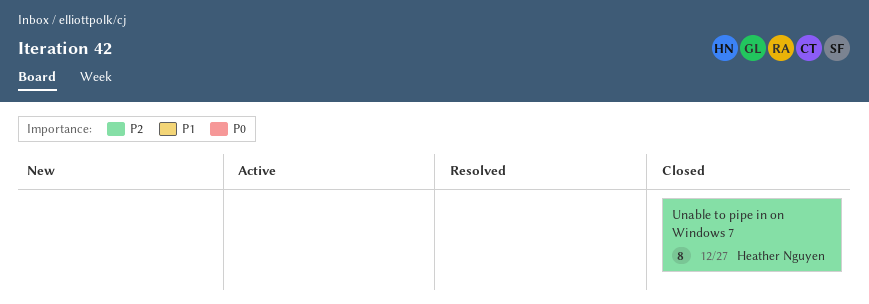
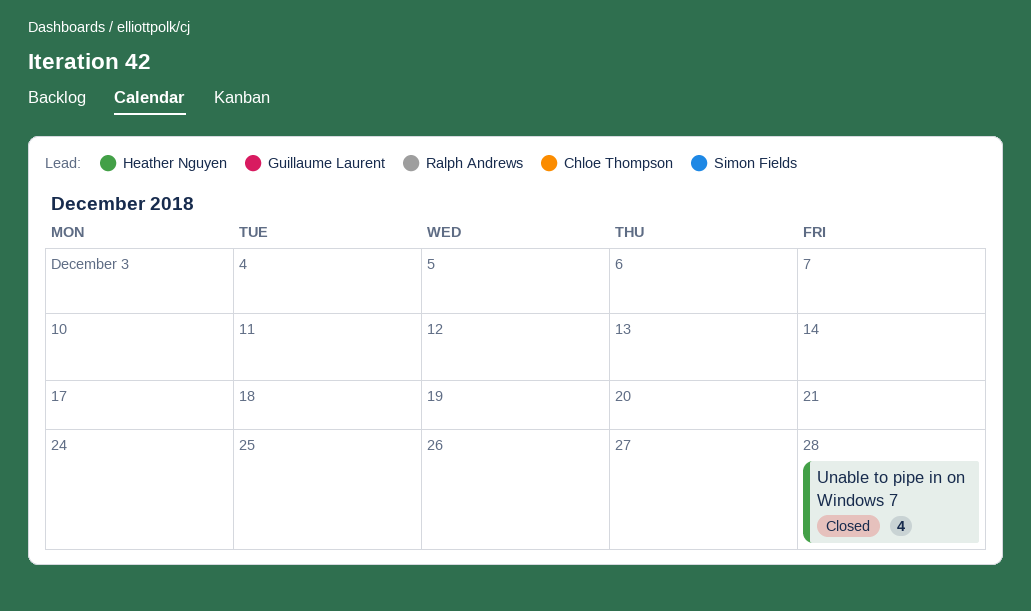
Unable to pipe in on Windows 7, estimate: 8 -> 4
Unable to pipe in on Windows 7, due: Dec 27 -> Dec 28

